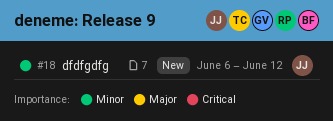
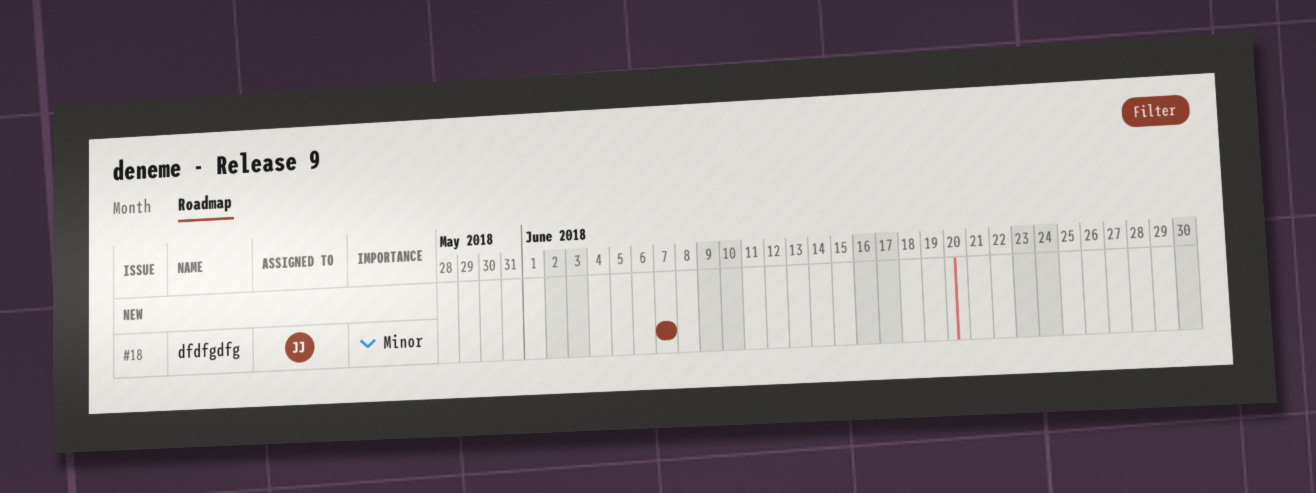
#18, start: Jun 6 -> Jun 7
#18, due: Jun 12 -> Jun 7

